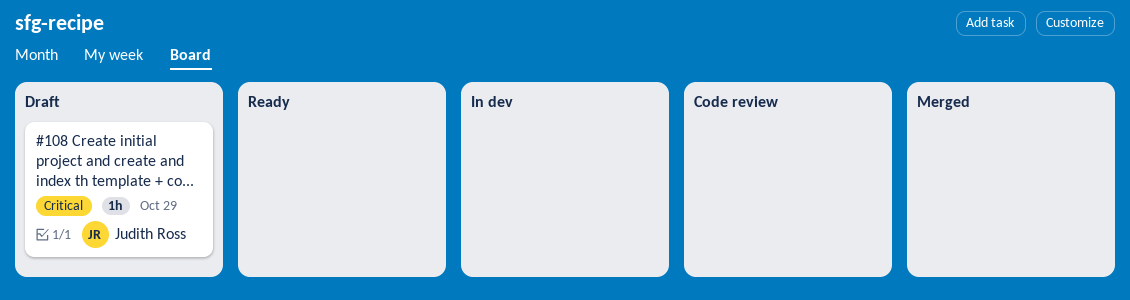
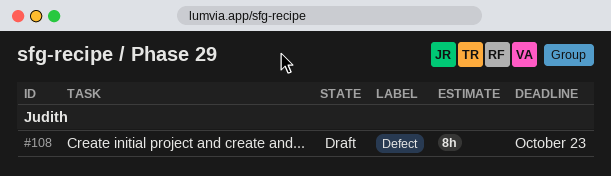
#108, estimate: 1h -> 8h
#108, due: Oct 29 -> Oct 23

